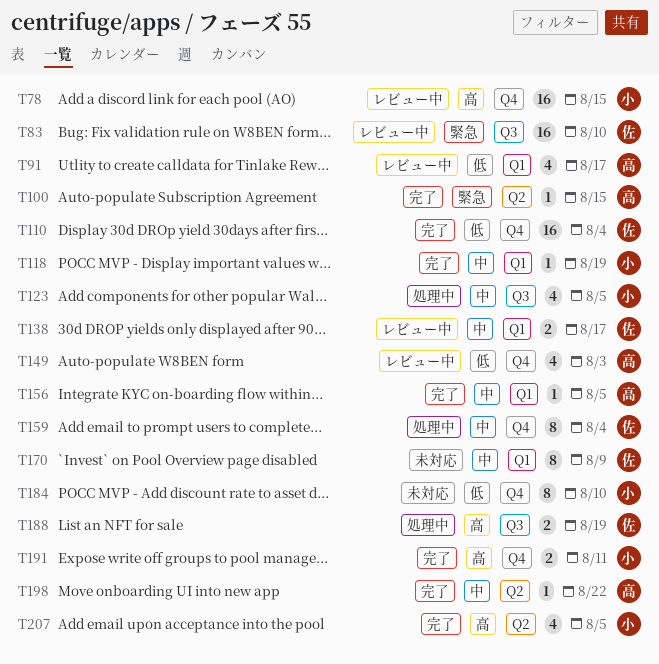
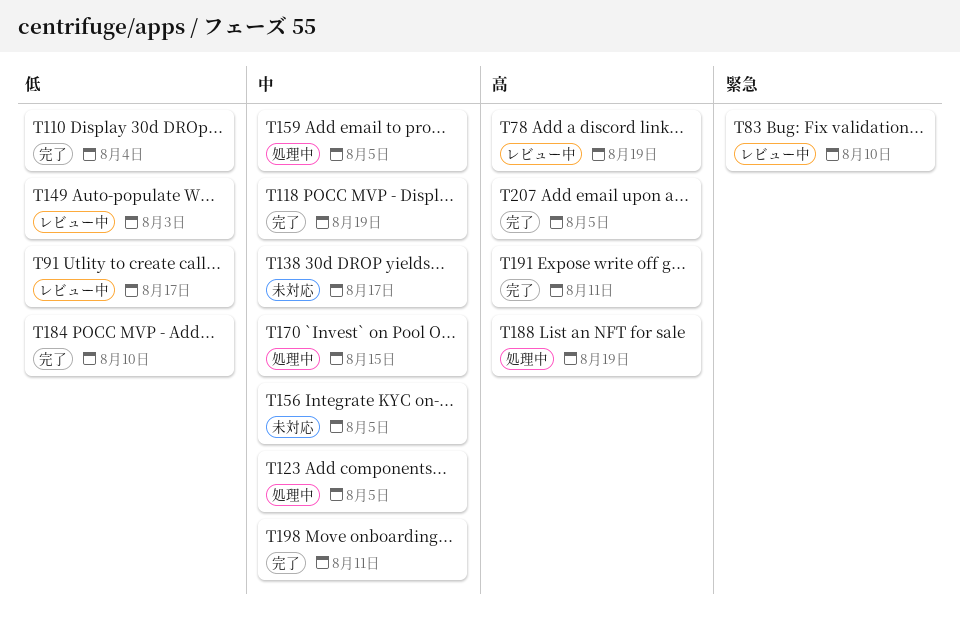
T78, due: Aug 15 -> Aug 19
T100: present -> none
T138, status: レビュー中 -> 未対応
T156, status: 完了 -> 未対応
T159, due: Aug 4 -> Aug 5
T170, status: 未対応 -> 処理中
T170, due: Aug 9 -> Aug 15
T184, status: 未対応 -> 完了
T198, due: Aug 22 -> Aug 11

